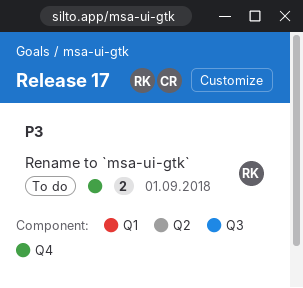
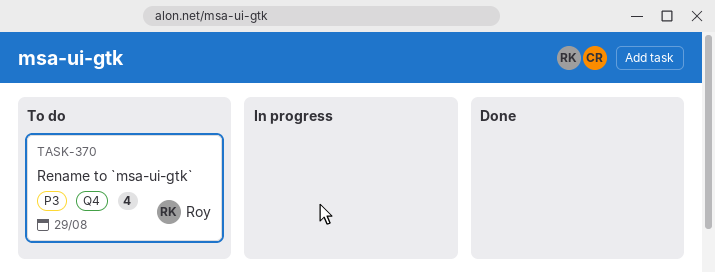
Rename to `msa-ui-gtk`, estimate: 2 -> 4
Rename to `msa-ui-gtk`, due: Sep 1 -> Aug 29

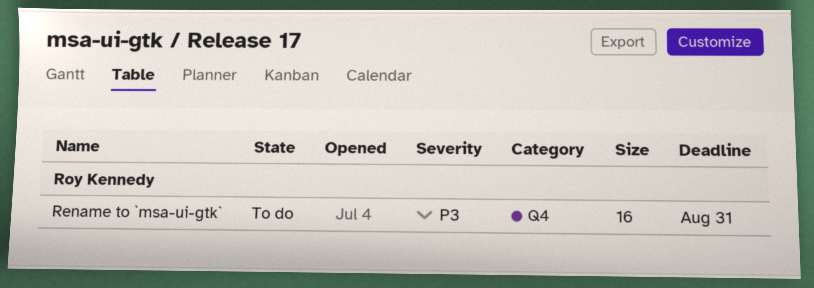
Rename to `msa-ui-gtk`, estimate: 4 -> 16
Rename to `msa-ui-gtk`, due: Aug 29 -> Aug 31

